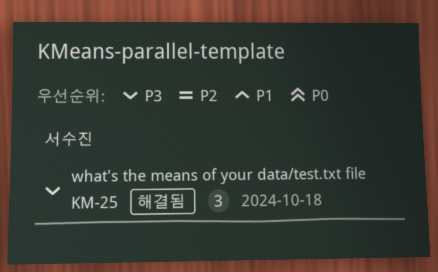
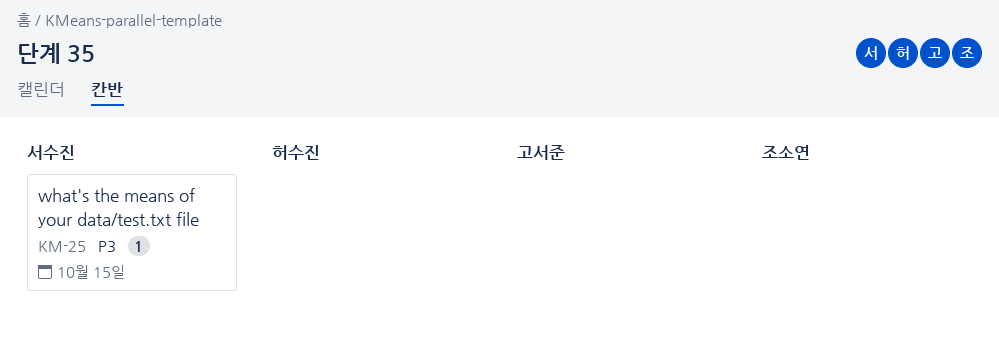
KM-25, estimate: 3 -> 1
KM-25, due: Oct 18 -> Oct 15

